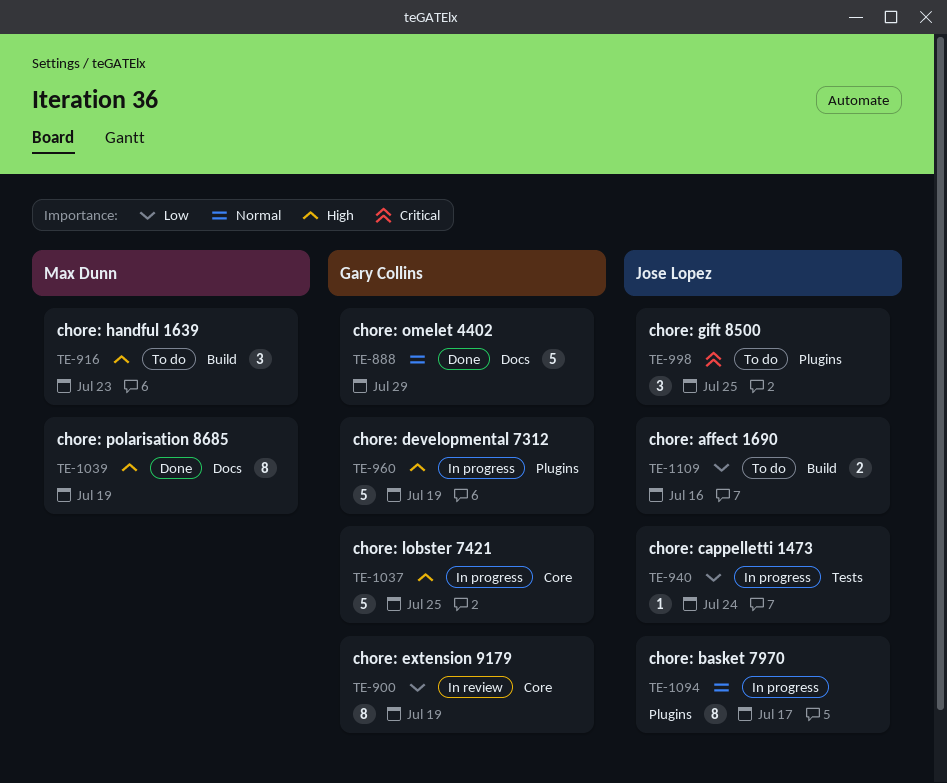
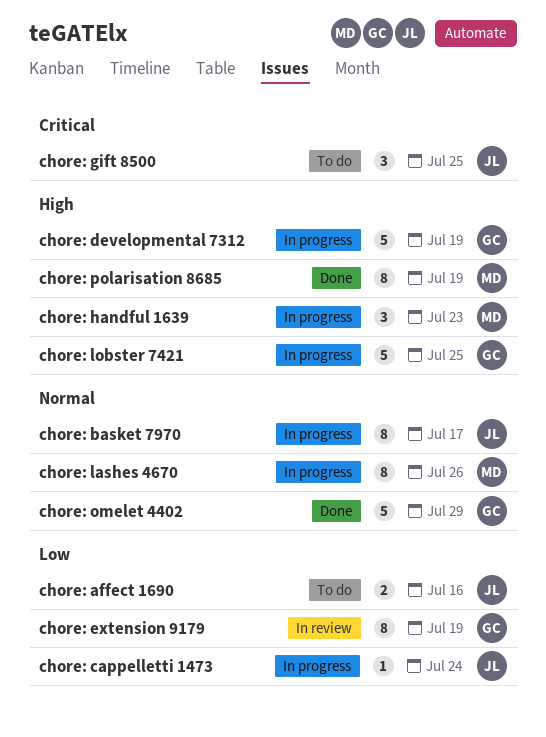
chore: handful 1639, status: To do -> In progress
chore: lashes 4670: none -> present

